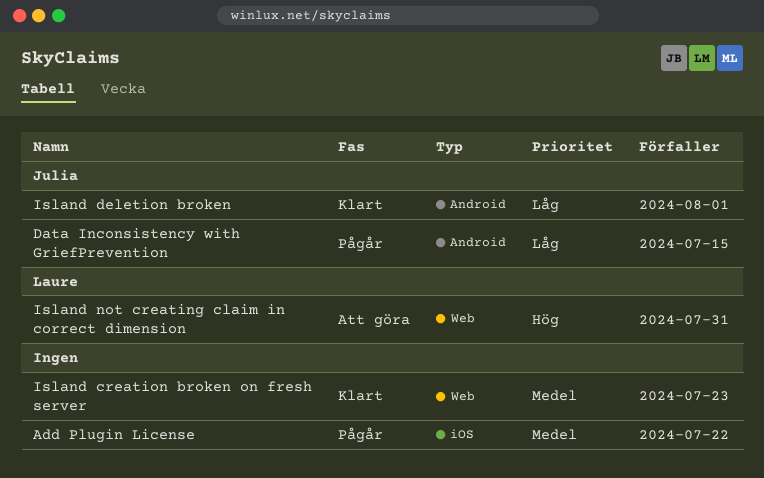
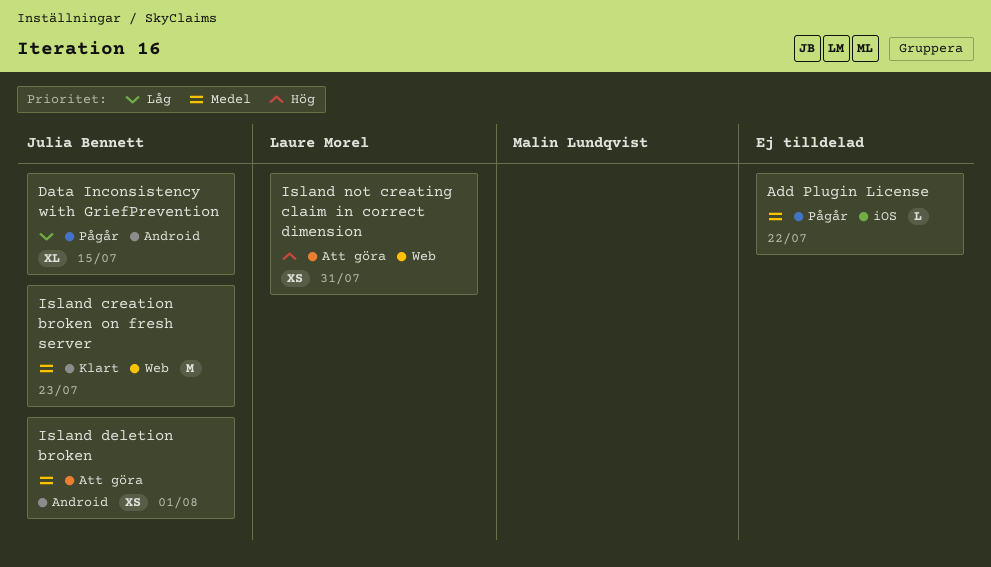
Island creation broken on fresh server, owner: none -> Julia Bennett
Island deletion broken, status: Klart -> Att göra
Island deletion broken, priority: Låg -> Medel

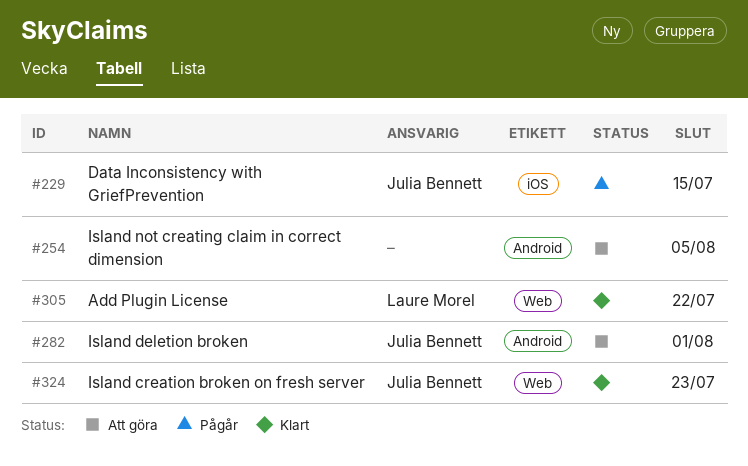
Add Plugin License, status: Pågår -> Klart
Add Plugin License, owner: none -> Laure Morel
Add Plugin License, label: iOS -> Web
Data Inconsistency with GriefPrevention, label: Android -> iOS
Island not creating claim in correct dimension, owner: Laure Morel -> none
Island not creating claim in correct dimension, label: Web -> Android
Island not creating claim in correct dimension, due: Jul 31 -> Aug 5

